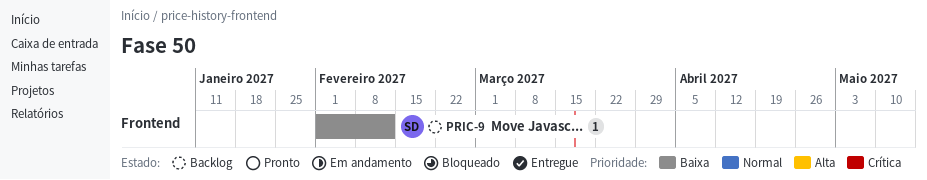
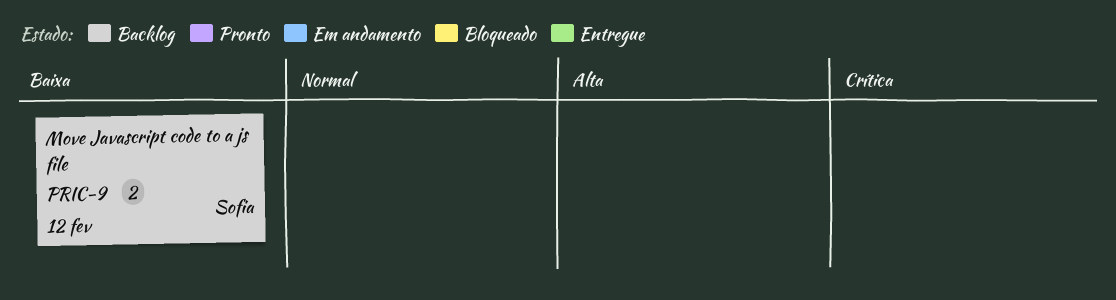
PRIC-9, estimate: 1 -> 2

